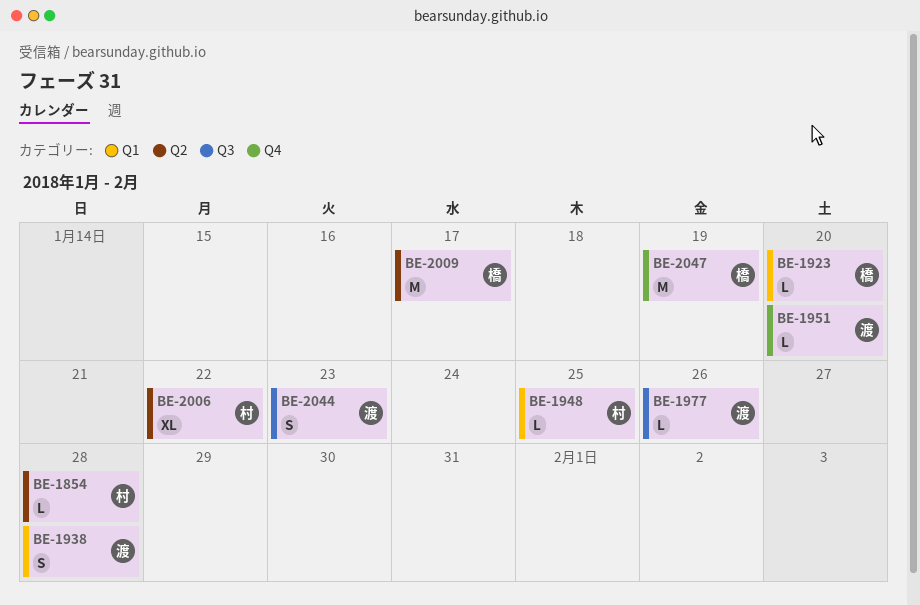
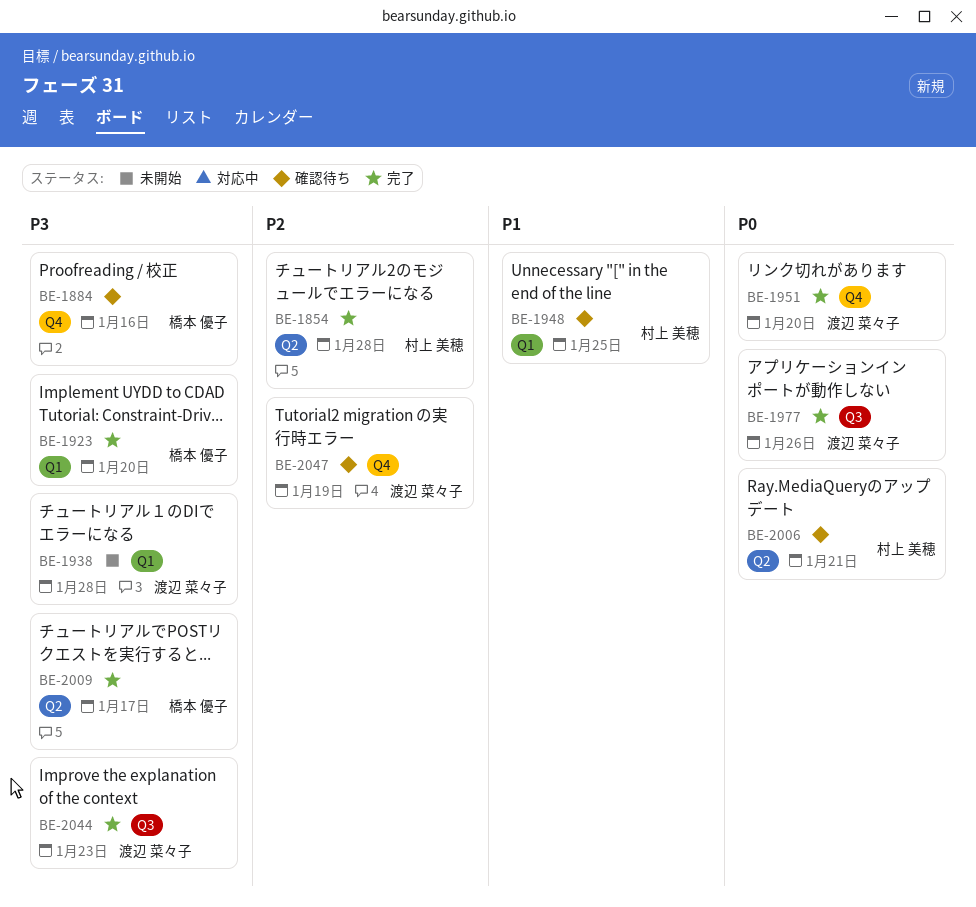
BE-1884: none -> present
BE-2006, due: Jan 22 -> Jan 21
BE-2047, owner: 橋本 優子 -> 渡辺 菜々子

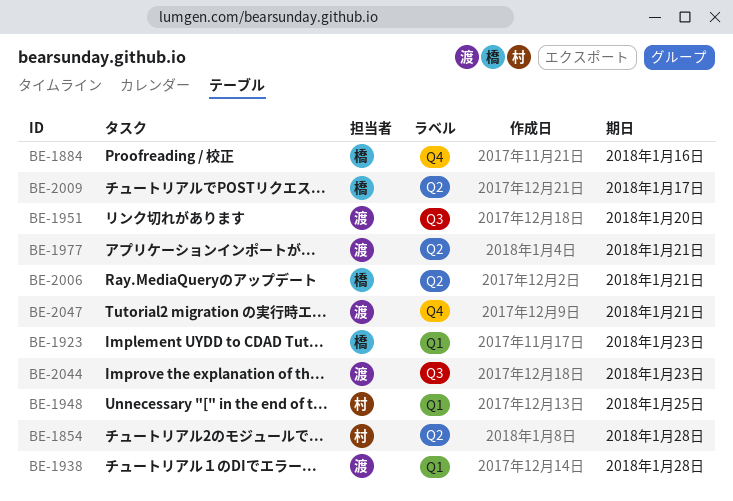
BE-1923, due: Jan 20 -> Jan 23
BE-1951, label: Q4 -> Q3
BE-1977, label: Q3 -> Q2
BE-1977, due: Jan 26 -> Jan 21
BE-2006, owner: 村上 美穂 -> 橋本 優子
BE-2047, due: Jan 19 -> Jan 21

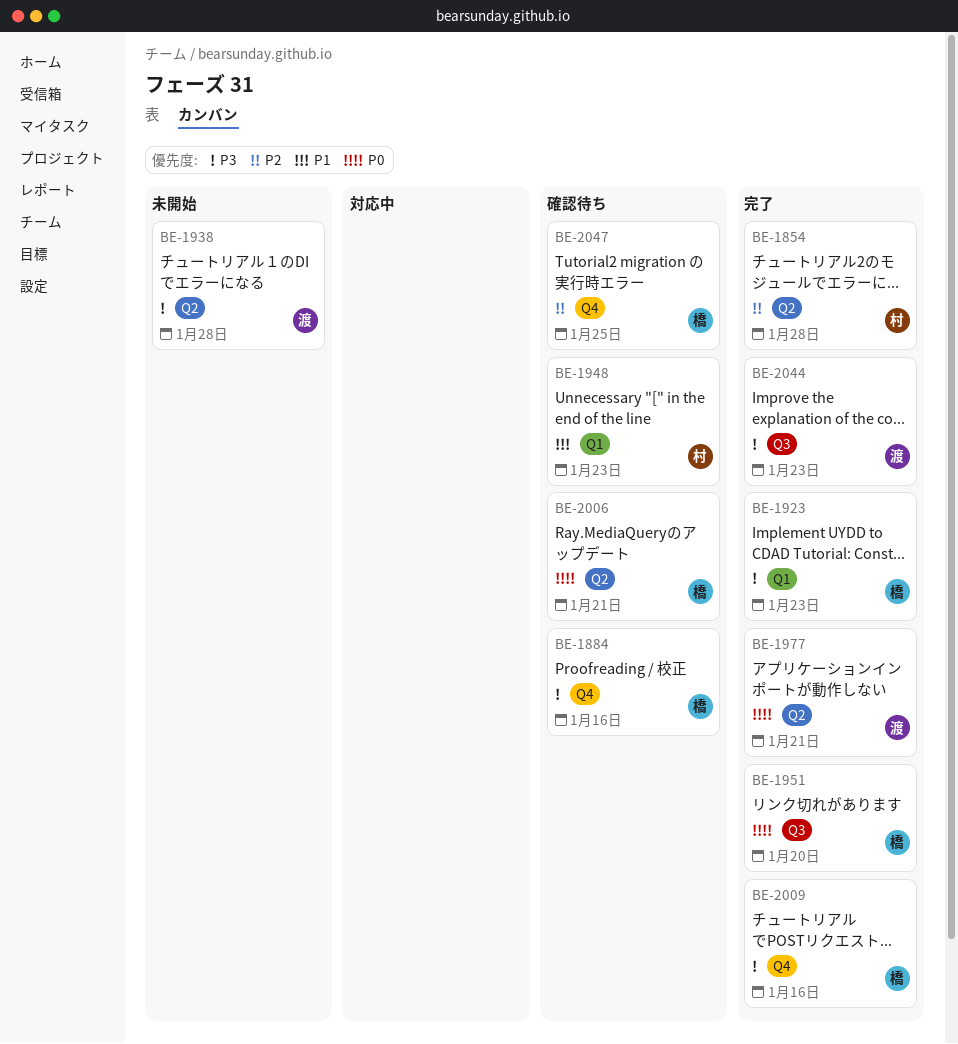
BE-1938, label: Q1 -> Q2
BE-1948, due: Jan 25 -> Jan 23
BE-1951, owner: 渡 -> 橋
BE-2009, label: Q2 -> Q4
BE-2009, due: Jan 17 -> Jan 16
BE-2047, owner: 渡 -> 橋
BE-2047, due: Jan 21 -> Jan 25

